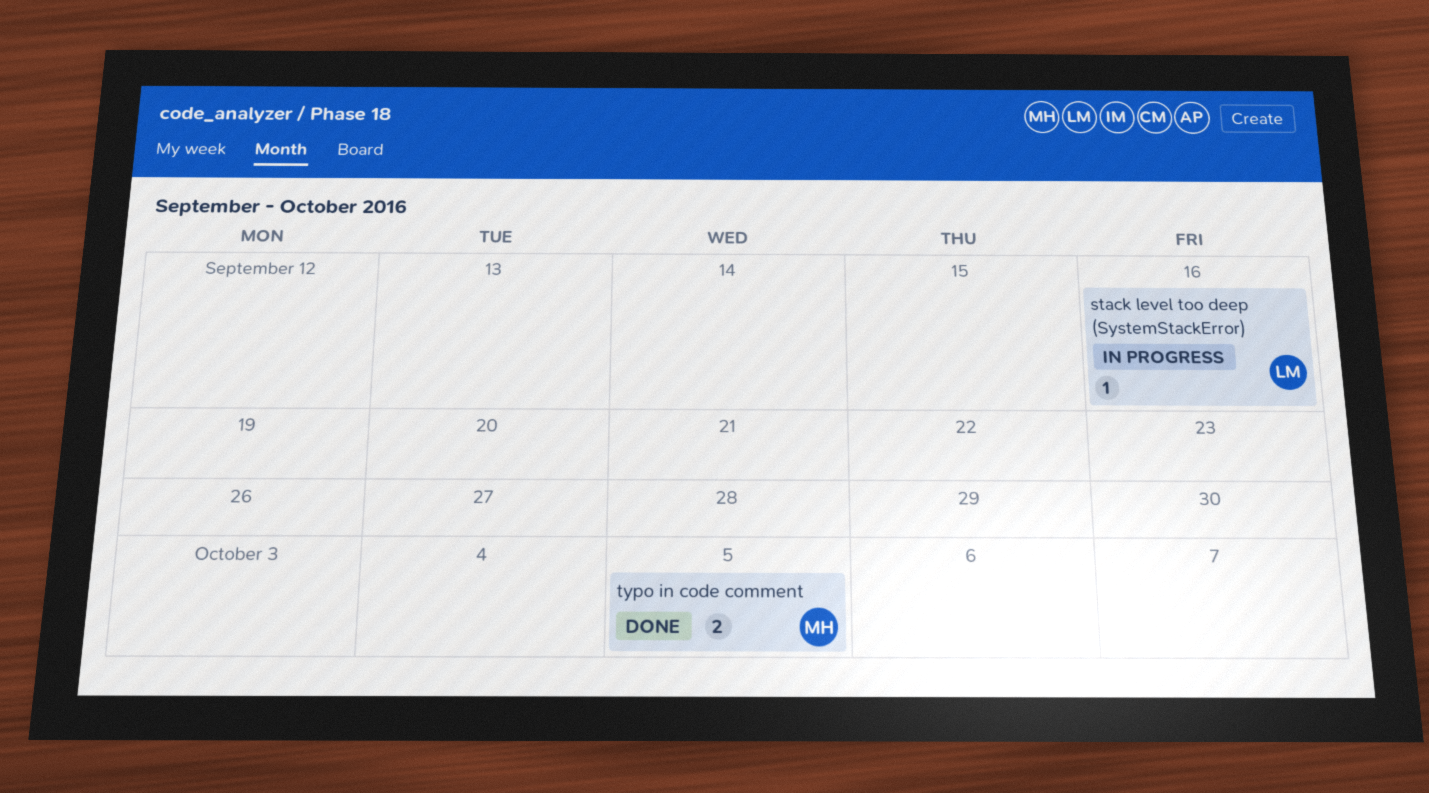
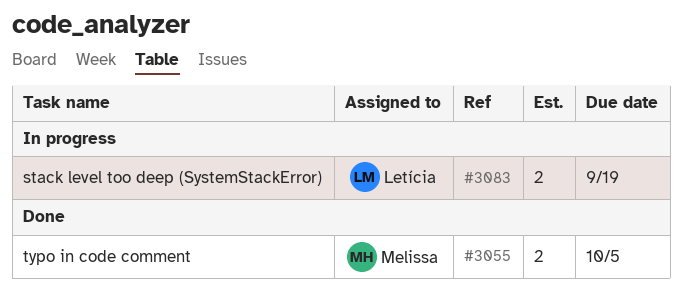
stack level too deep (SystemStackError), estimate: 1 -> 2
stack level too deep (SystemStackError), due: Sep 16 -> Sep 19

